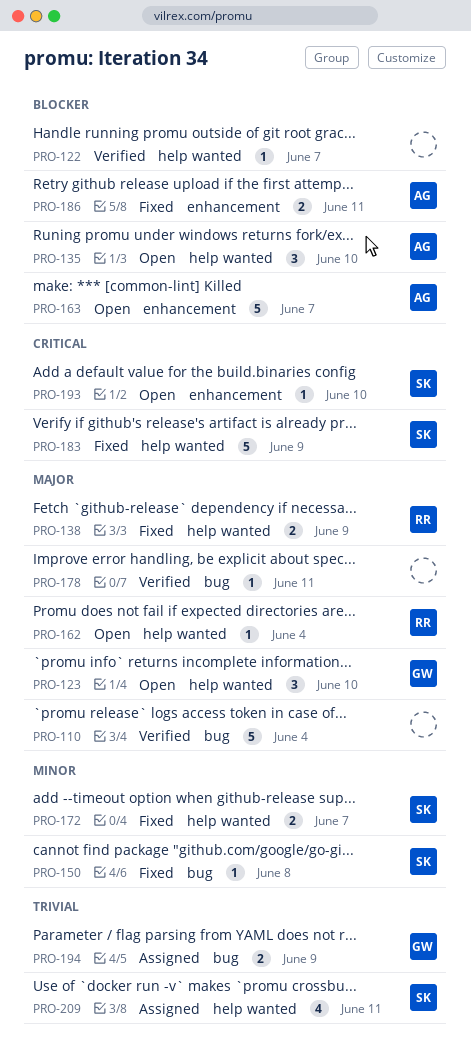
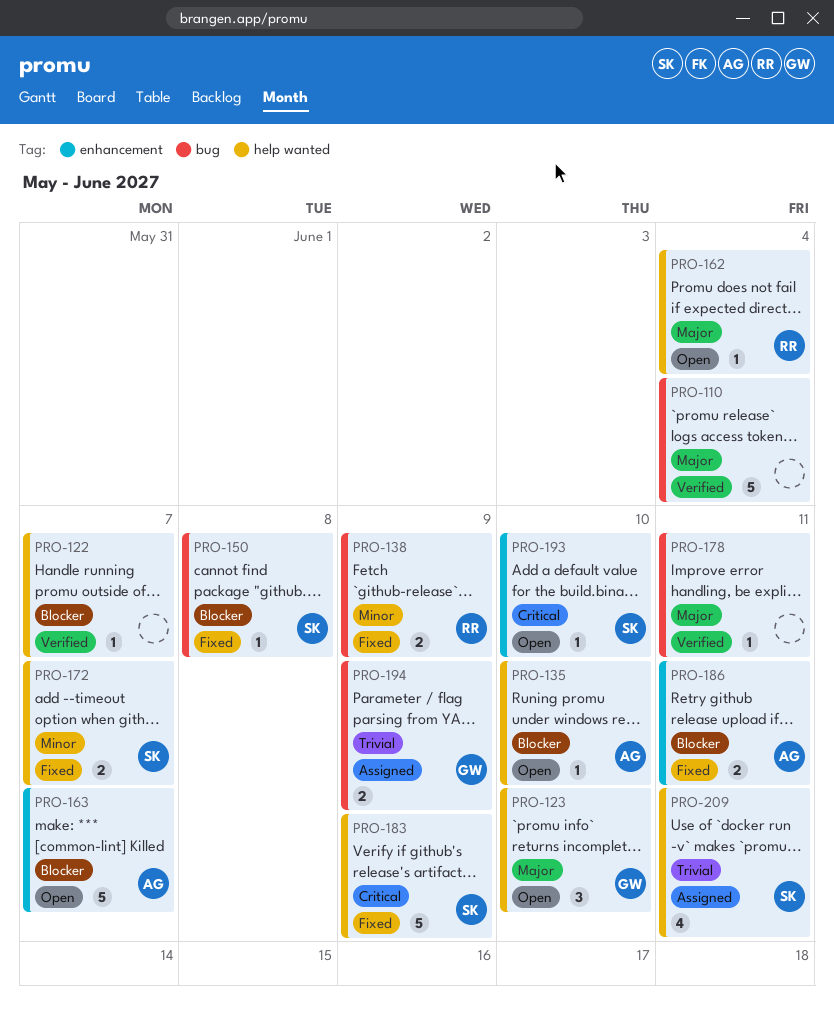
PRO-135, estimate: 3 -> 1
PRO-138, priority: Major -> Minor
PRO-138, label: help wanted -> bug
PRO-150, priority: Minor -> Blocker

